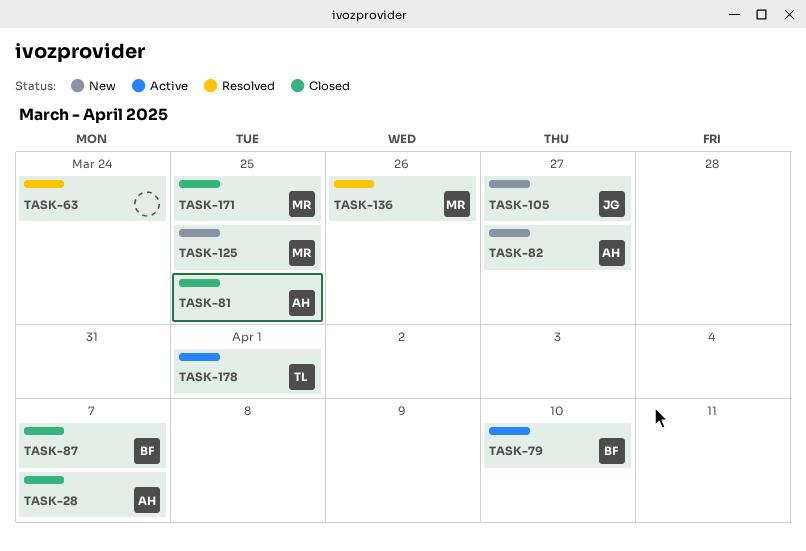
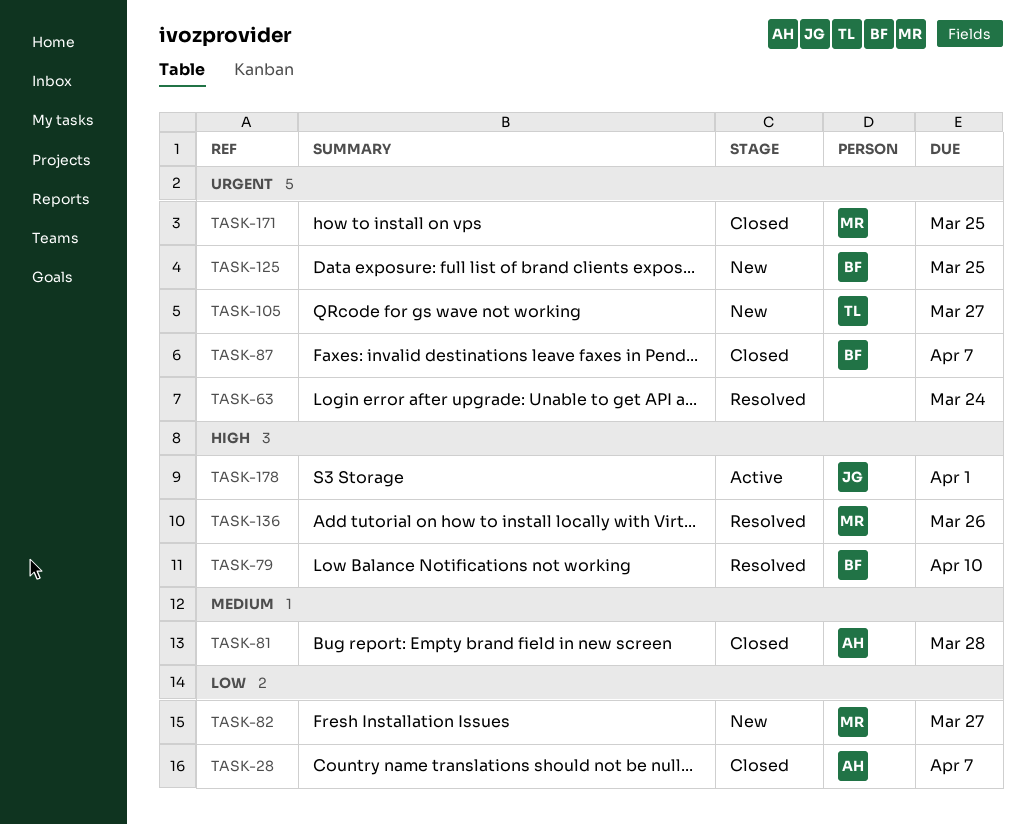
TASK-79, status: Active -> Resolved
TASK-81, due: Mar 25 -> Mar 28
TASK-82, owner: AH -> MR
TASK-105, owner: JG -> TL
TASK-125, owner: MR -> BF
TASK-178, owner: TL -> JG

